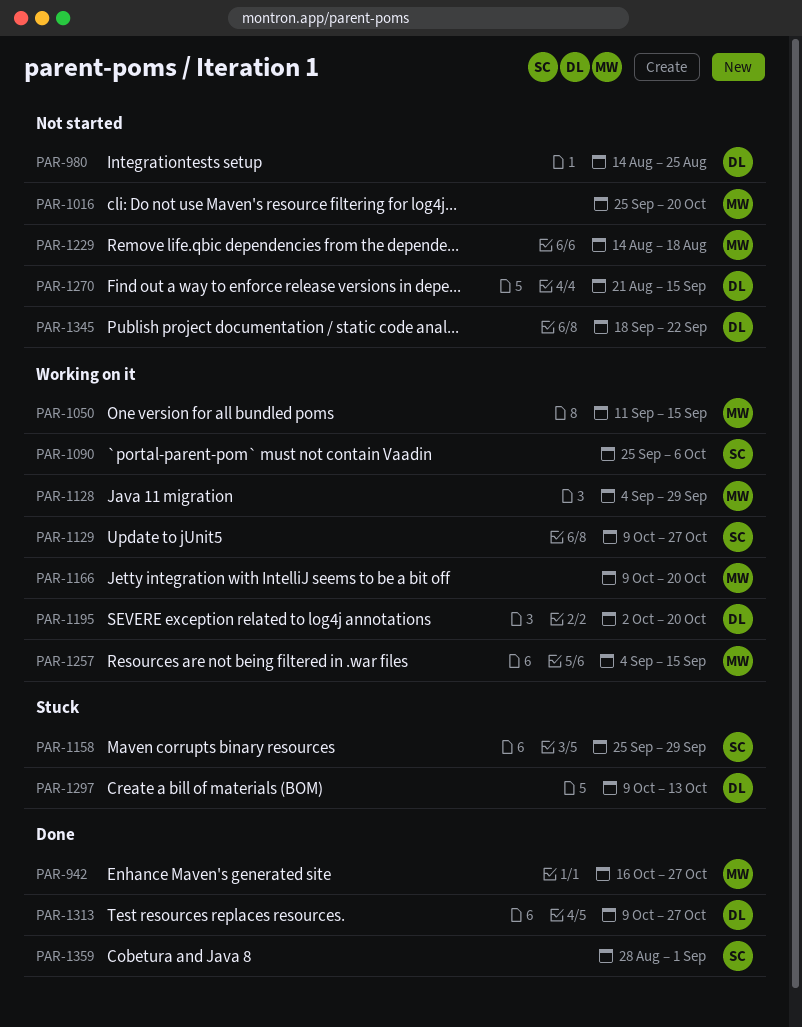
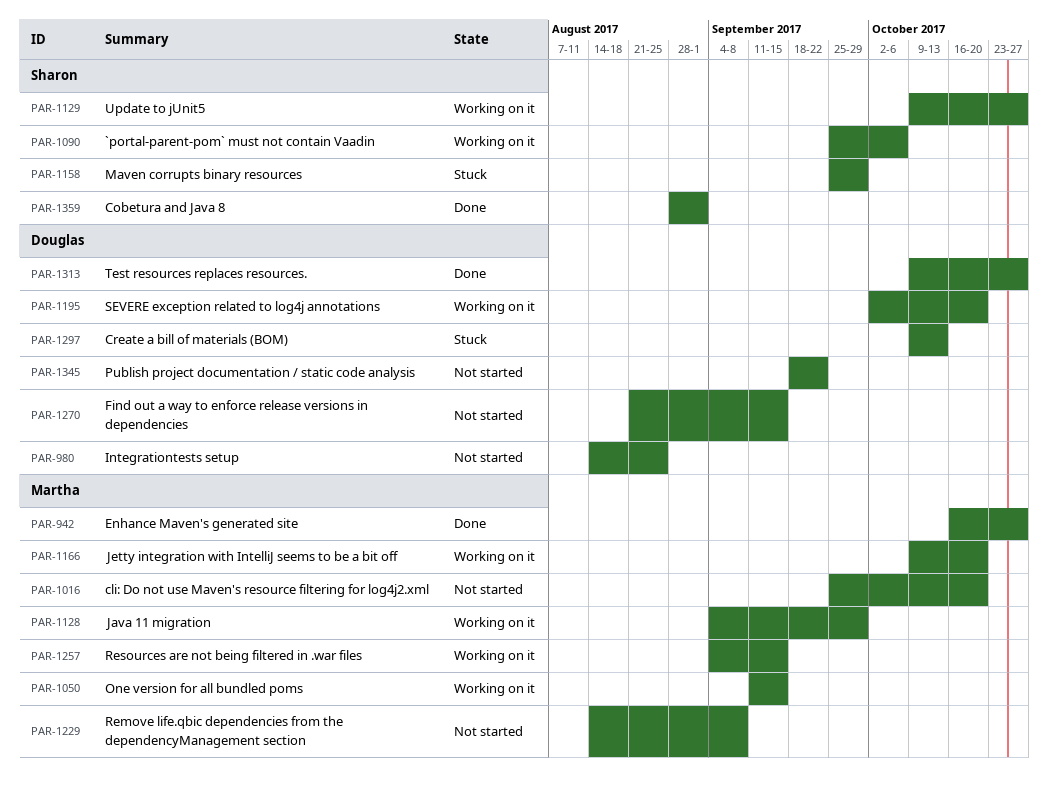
PAR-1229, due: Aug 18 -> Sep 8

